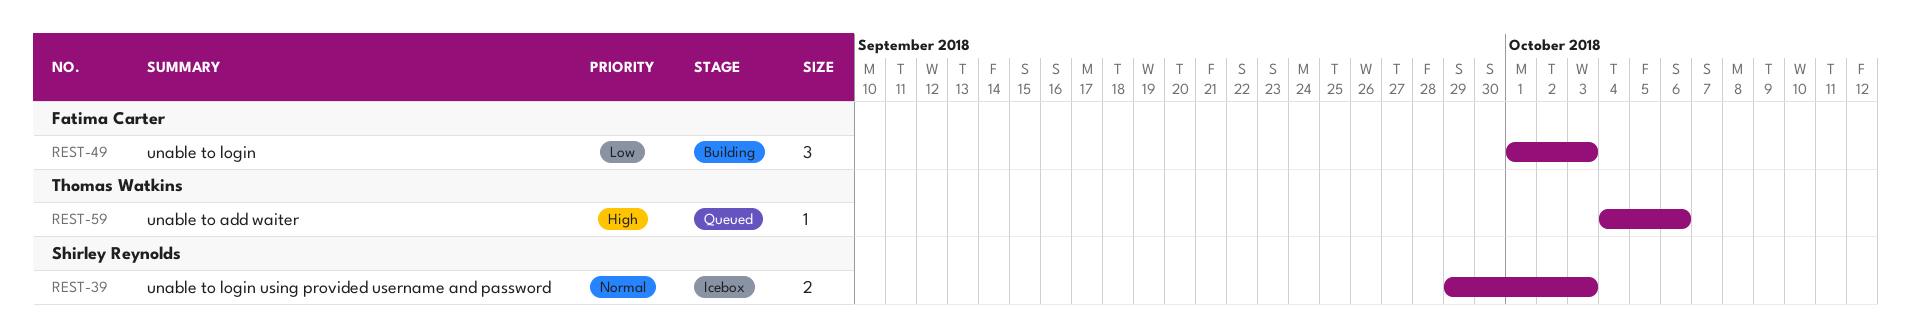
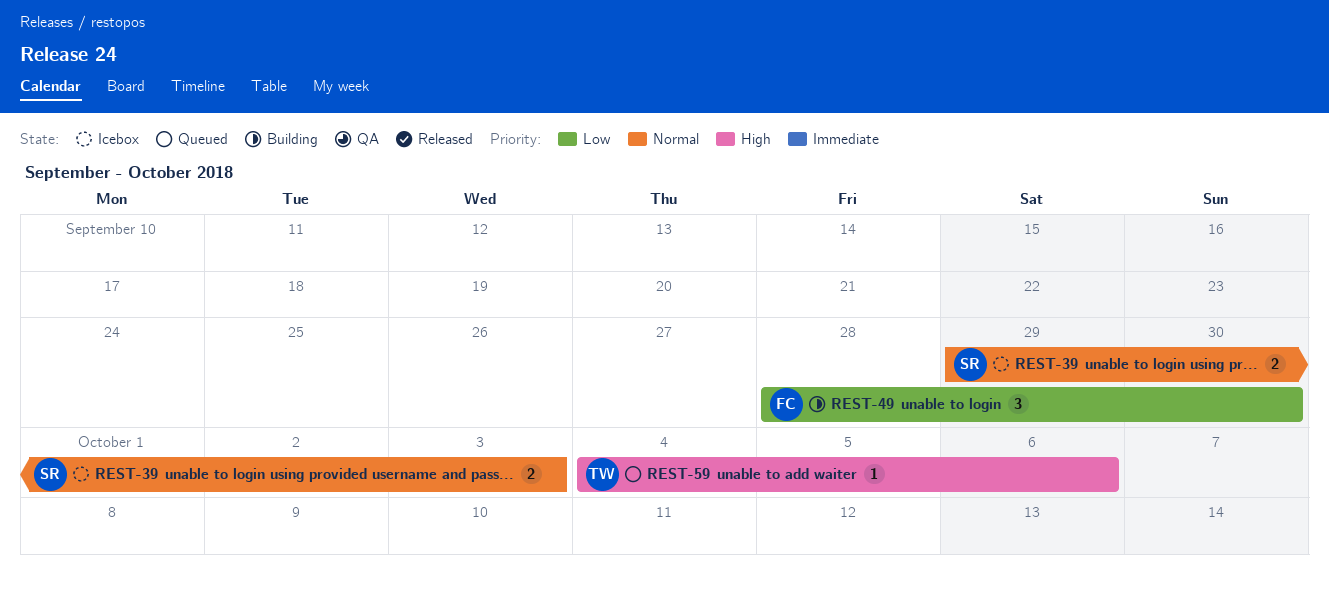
REST-49, start: Oct 1 -> Sep 28
REST-49, due: Oct 3 -> Sep 30

